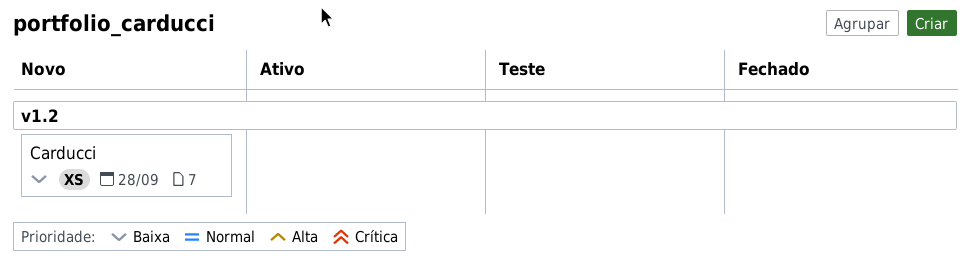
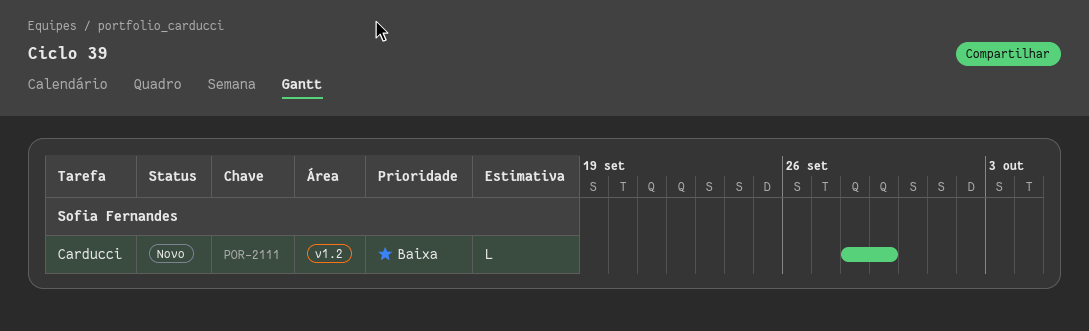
Carducci, estimate: XS -> L
Carducci, due: Sep 28 -> Sep 29

